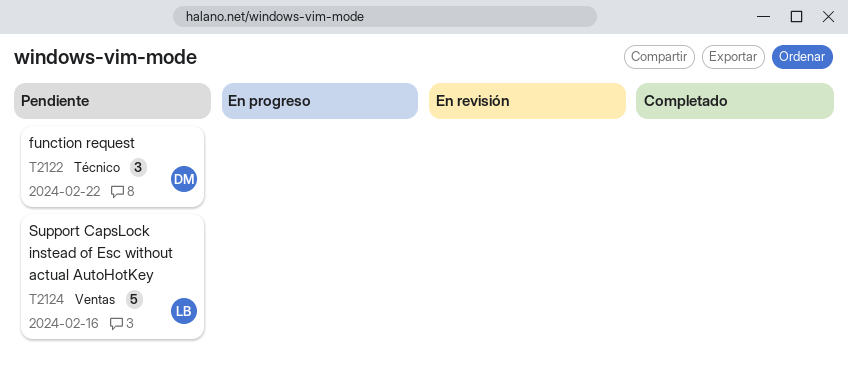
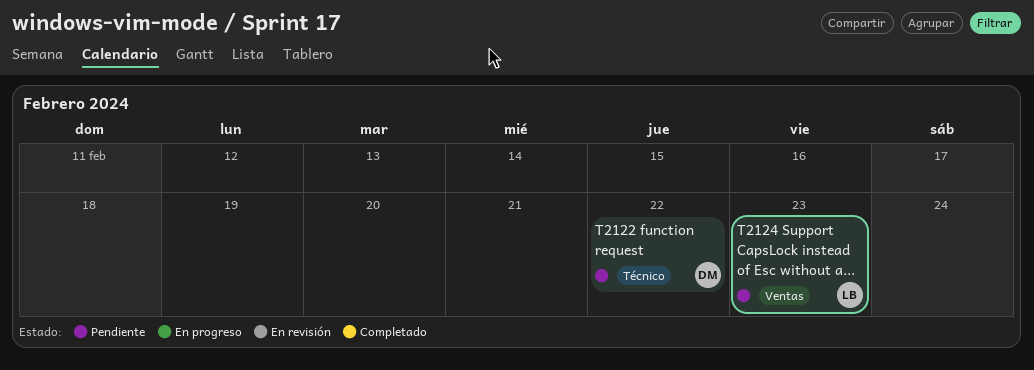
T2124, due: Feb 16 -> Feb 23

